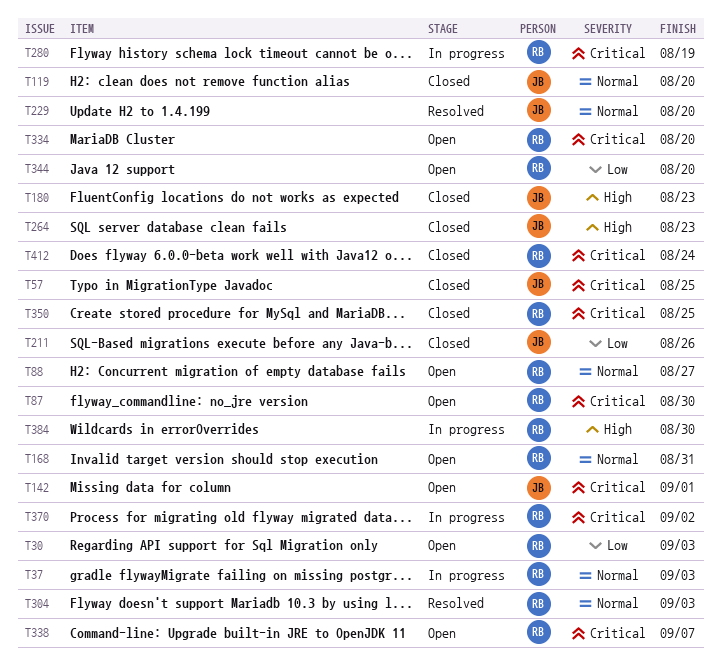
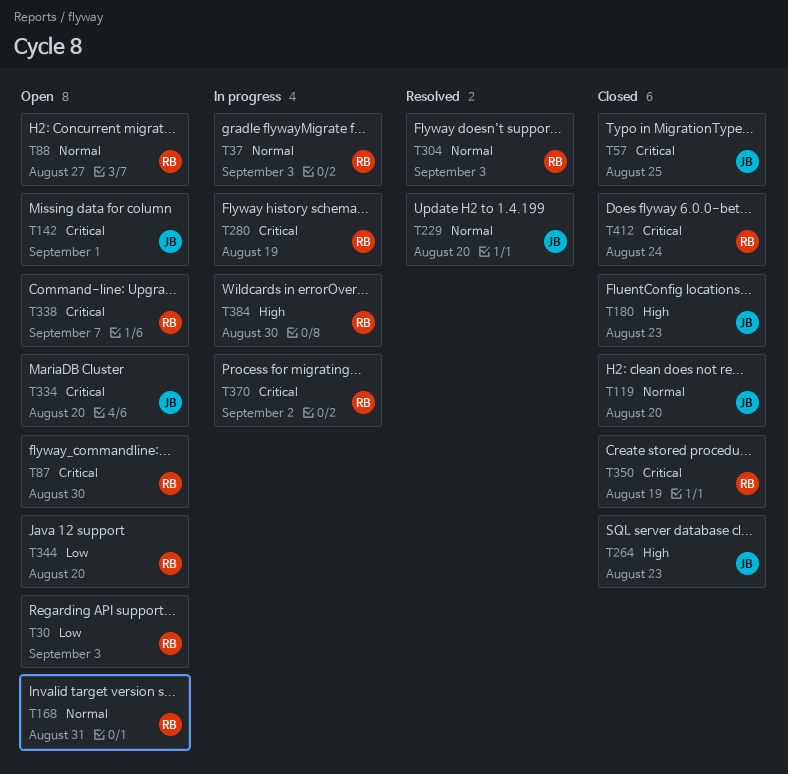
T211: present -> none
T334, owner: RB -> JB
T350, due: Aug 25 -> Aug 19

